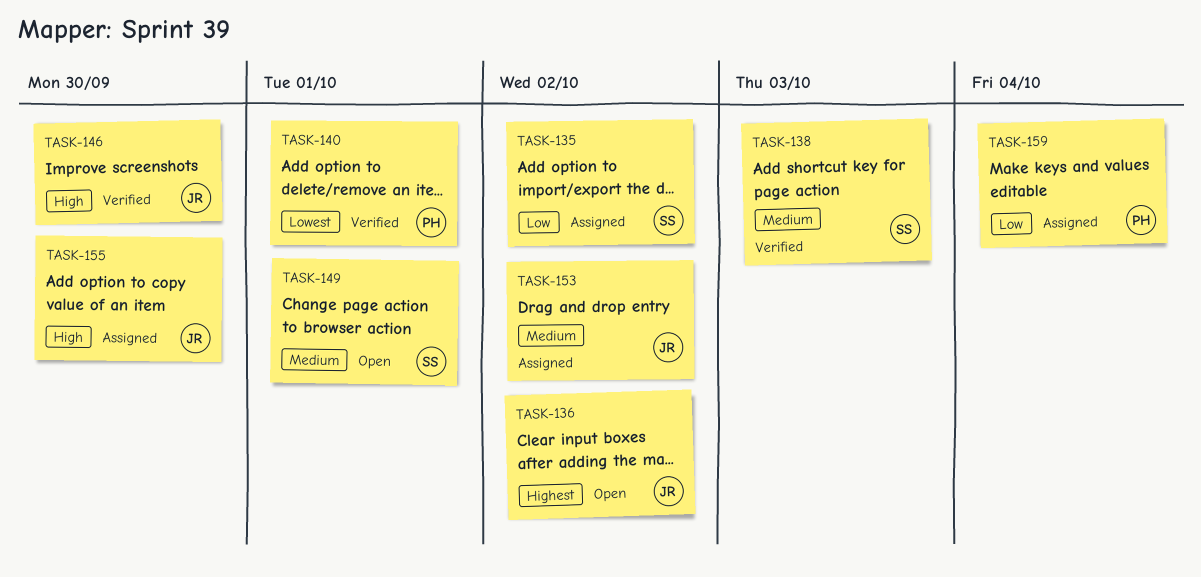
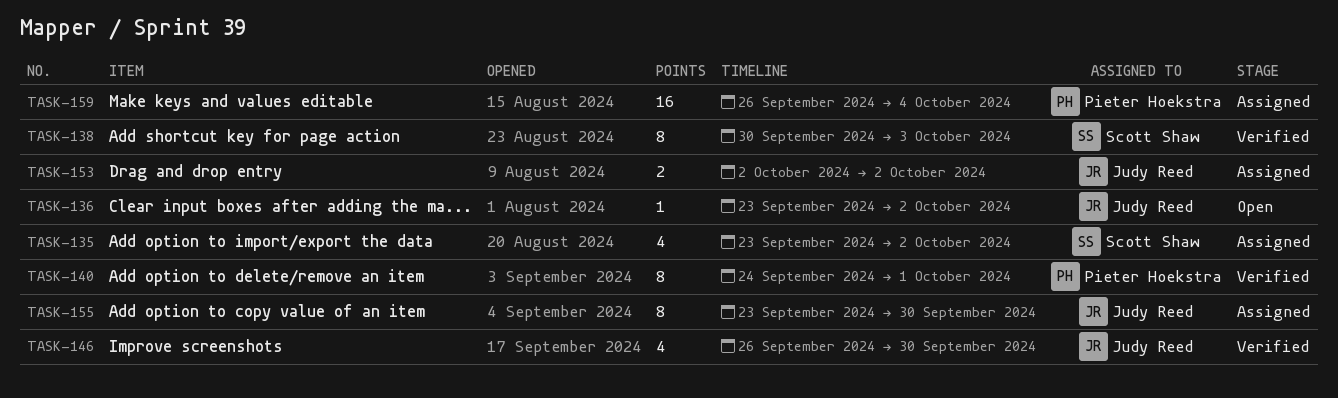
TASK-149: present -> none

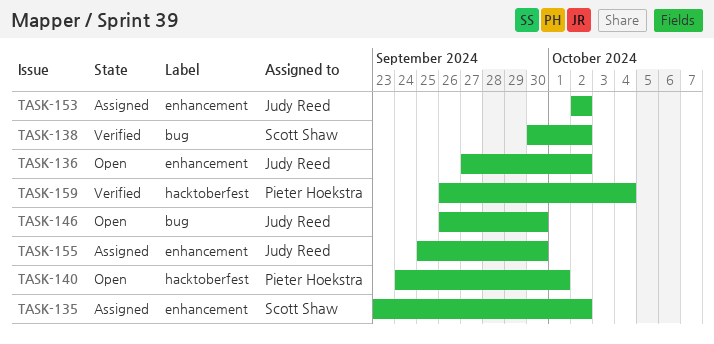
TASK-136, start: Sep 23 -> Sep 27
TASK-138, due: Oct 3 -> Oct 2
TASK-140, status: Verified -> Open
TASK-146, status: Verified -> Open
TASK-155, start: Sep 23 -> Sep 25
TASK-159, status: Assigned -> Verified

